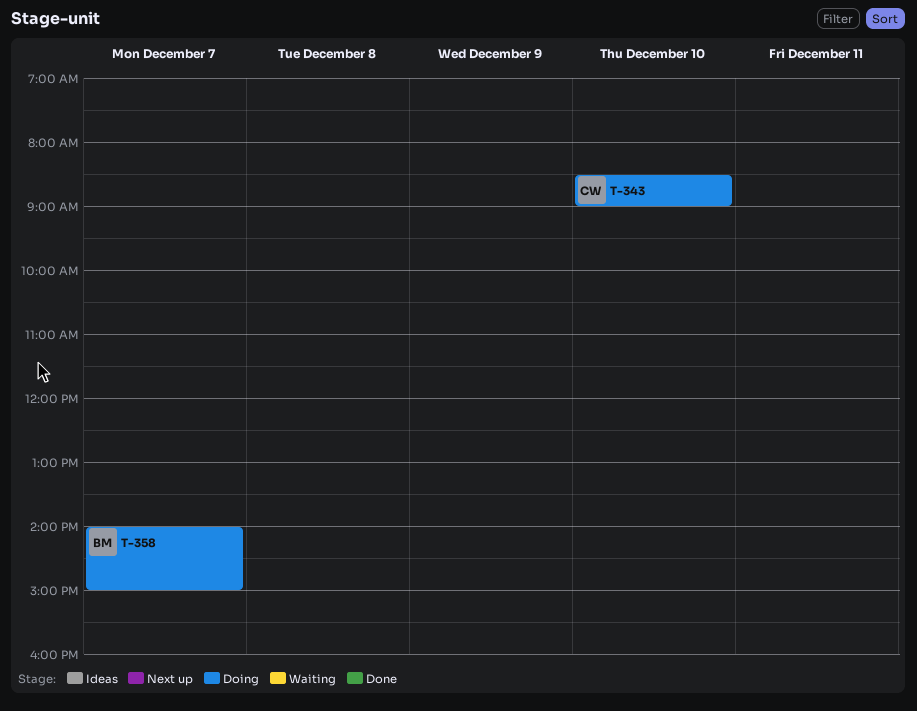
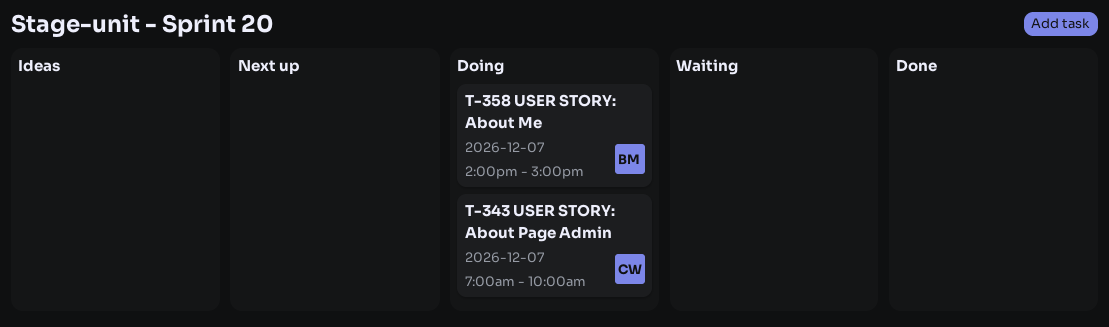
T-343, day: Dec 10 -> Dec 7
T-343, begins: 08:30 -> 07:00
T-343, ends: 09:00 -> 10:00

